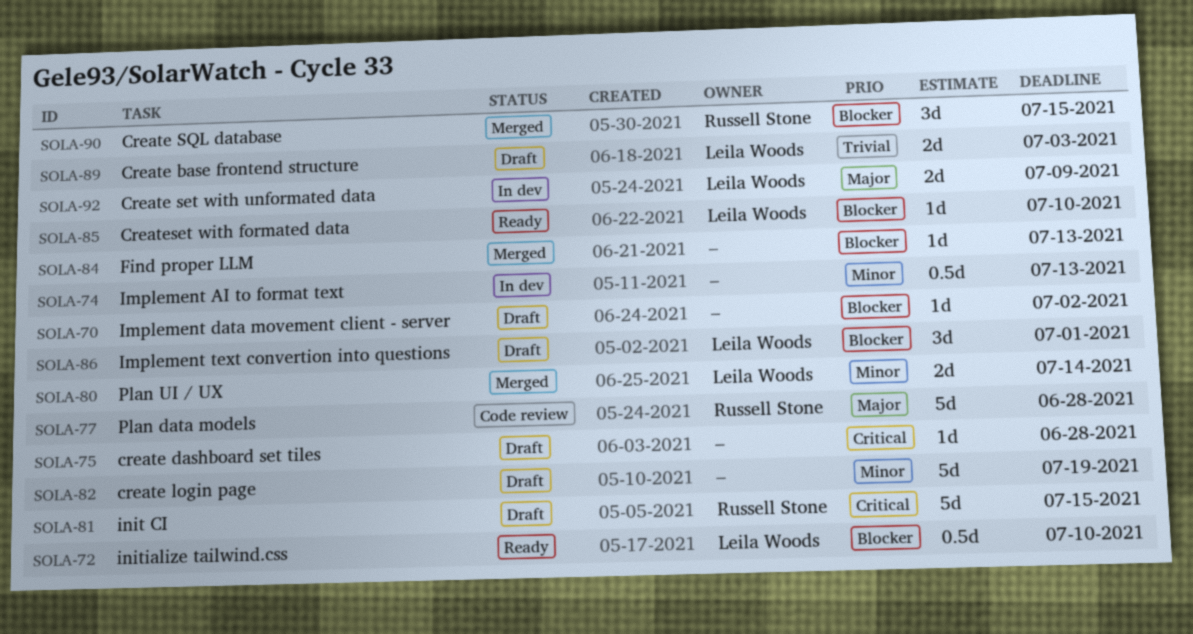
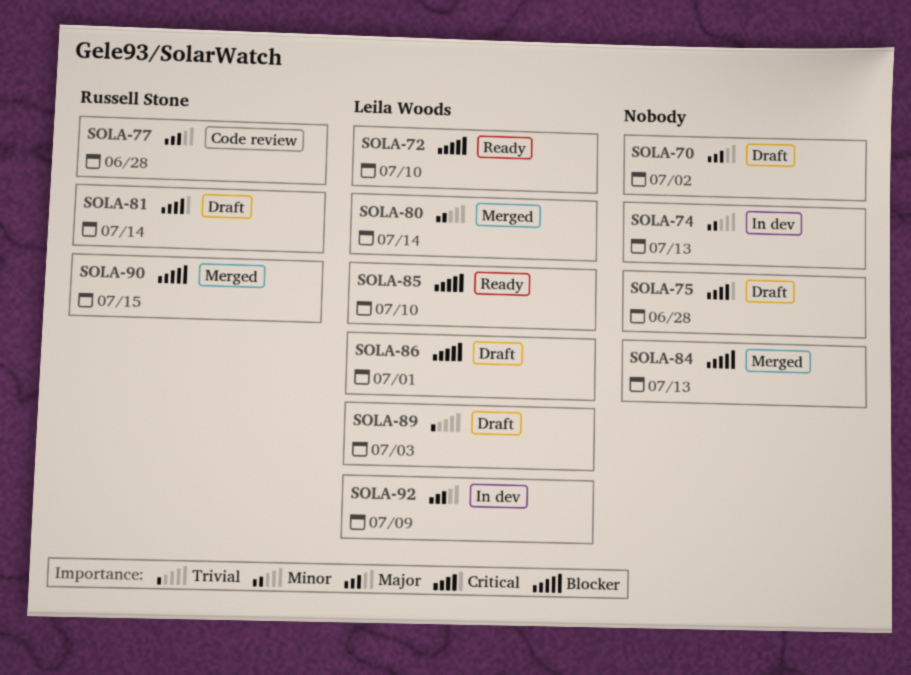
SOLA-70, priority: Blocker -> Major
SOLA-81, due: Jul 15 -> Jul 14
SOLA-82: present -> none

